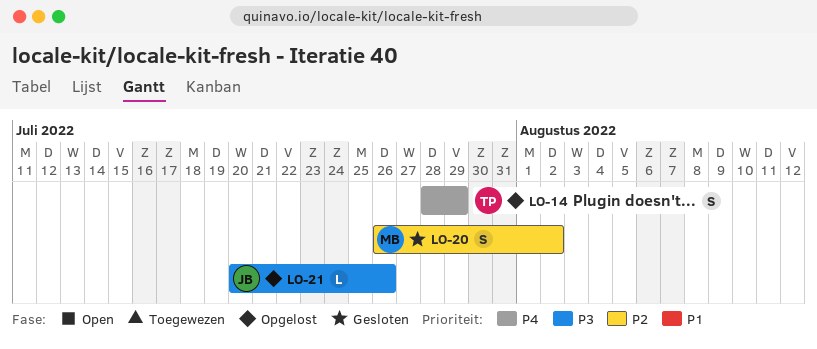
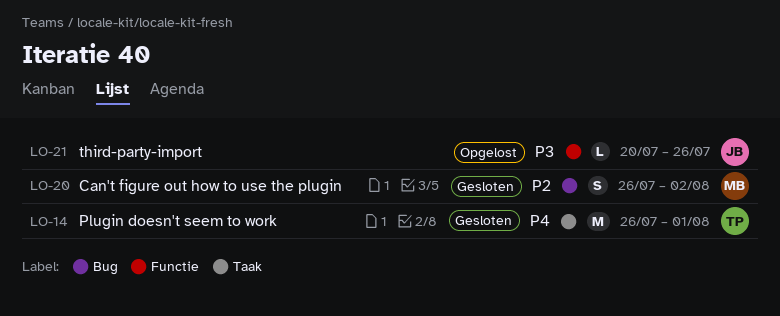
LO-14, status: Opgelost -> Gesloten
LO-14, estimate: S -> M
LO-14, start: Jul 28 -> Jul 26
LO-14, due: Jul 29 -> Aug 1

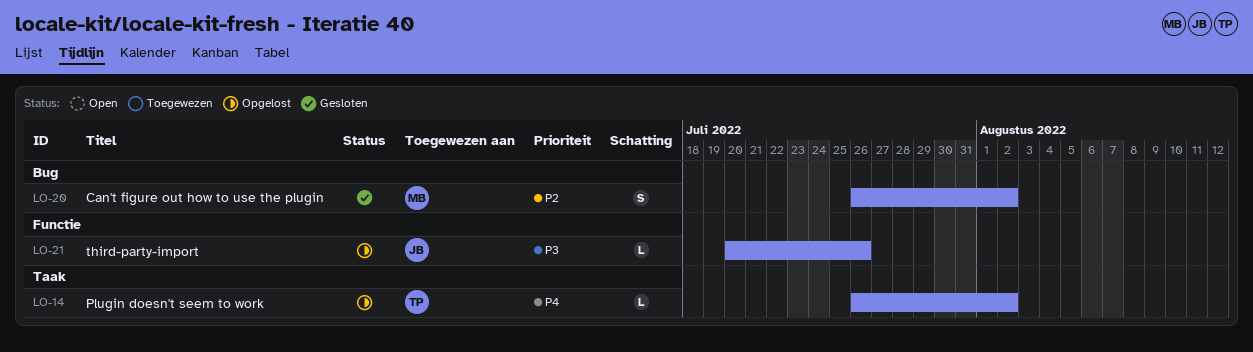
LO-14, status: Gesloten -> Opgelost
LO-14, estimate: M -> L
LO-14, due: Aug 1 -> Aug 2

